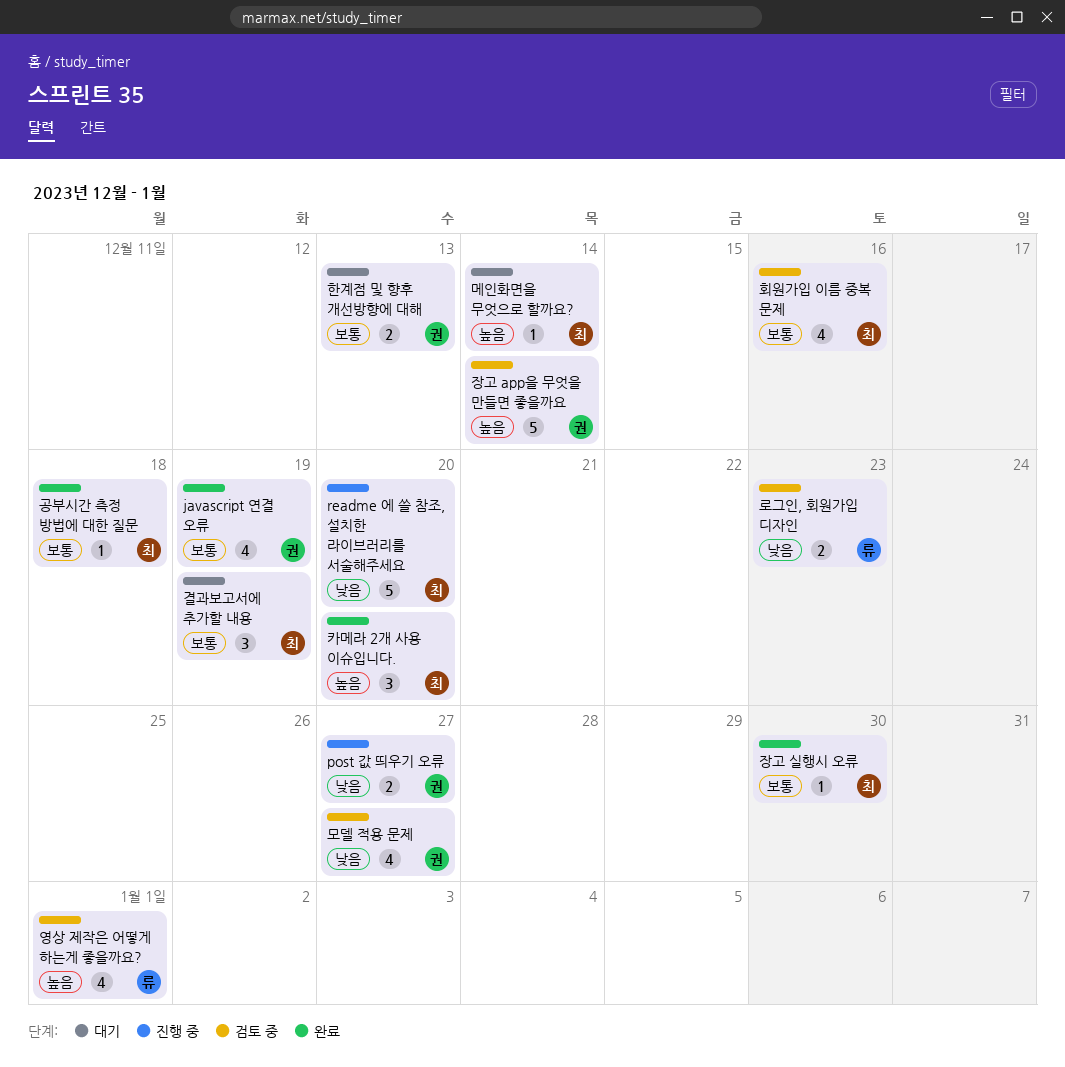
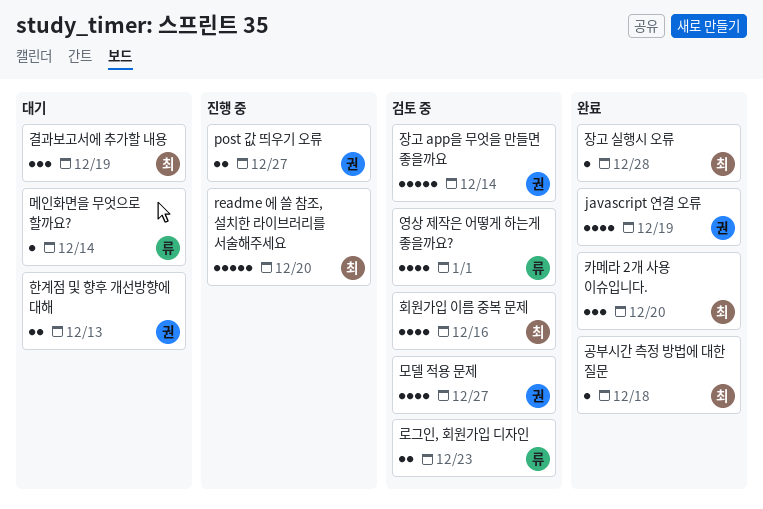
메인화면을 무엇으로 할까요?, owner: 최 -> 류
장고 실행시 오류, due: Dec 30 -> Dec 28

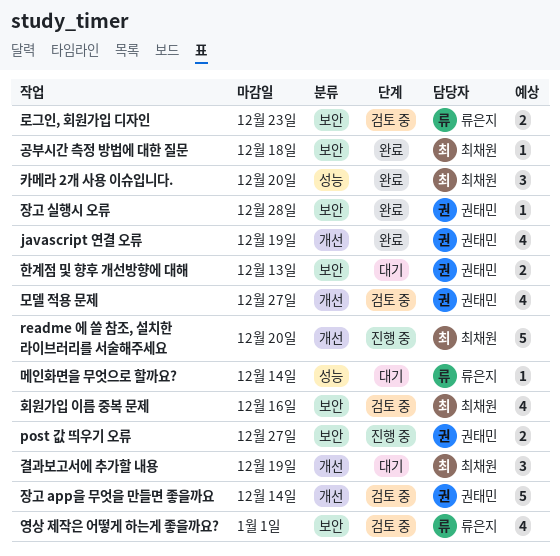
장고 실행시 오류, owner: 최채원 -> 권태민

